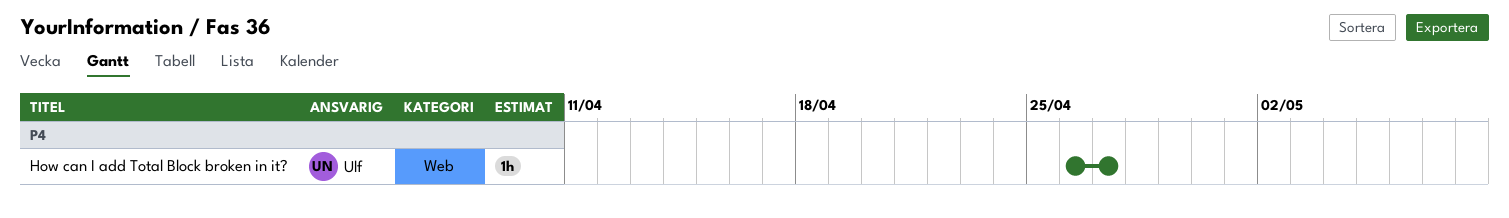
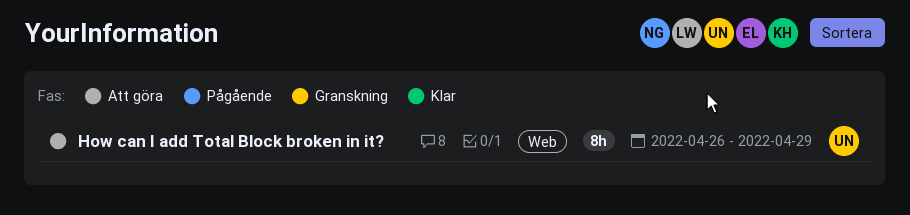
How can I add Total Block broken in it?, estimate: 1h -> 8h
How can I add Total Block broken in it?, due: Apr 27 -> Apr 29

